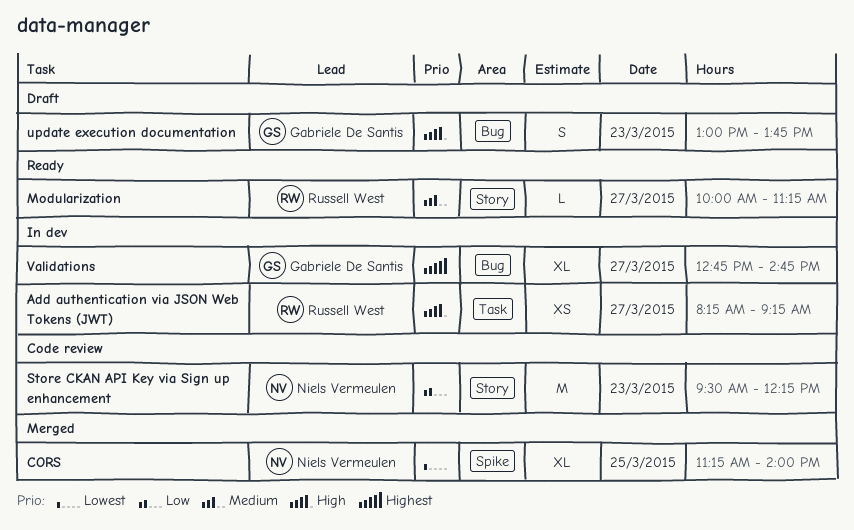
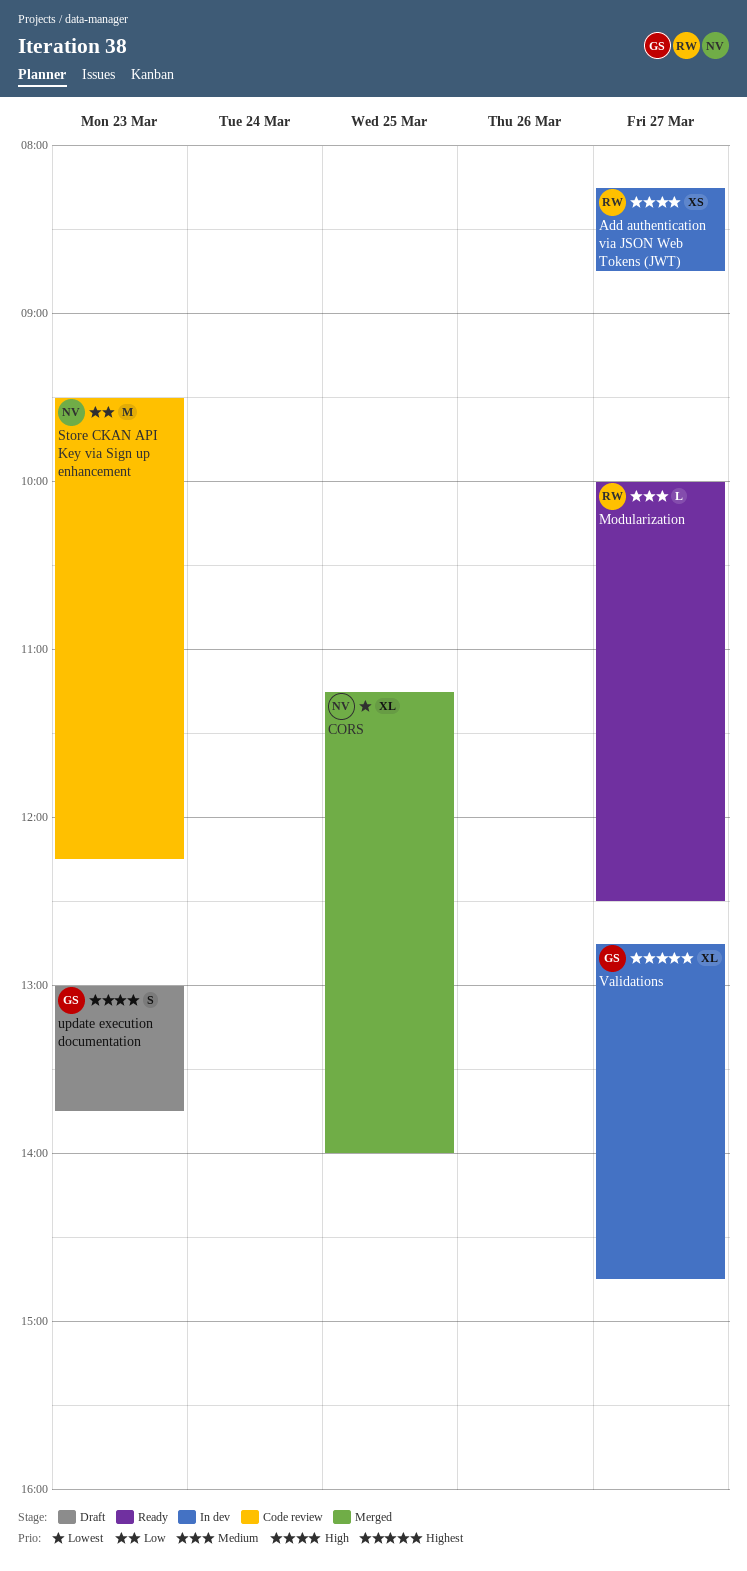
Add authentication via JSON Web Tokens (JWT), ends: 09:15 -> 08:45
Modularization, ends: 11:15 -> 12:30

